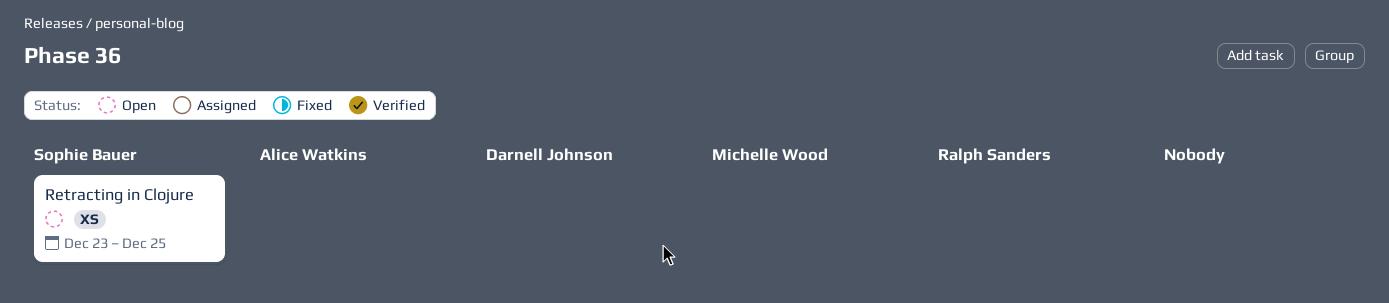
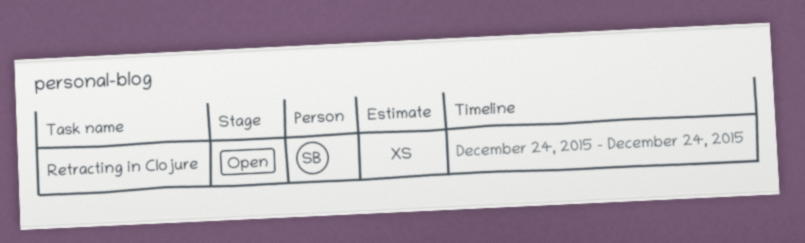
Retracting in Clojure, start: Dec 23 -> Dec 24
Retracting in Clojure, due: Dec 25 -> Dec 24

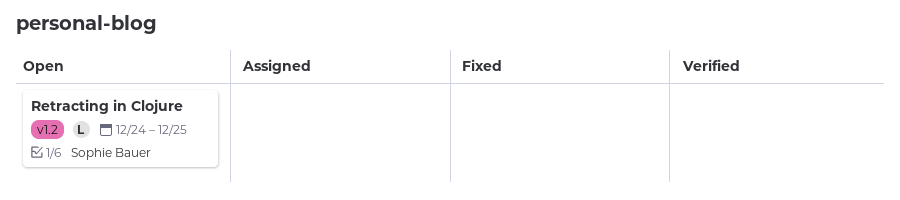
Retracting in Clojure, estimate: XS -> L
Retracting in Clojure, due: Dec 24 -> Dec 25

